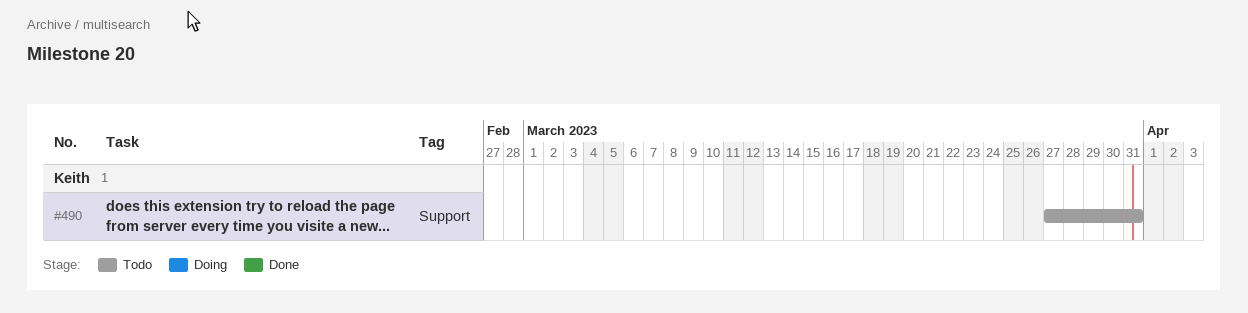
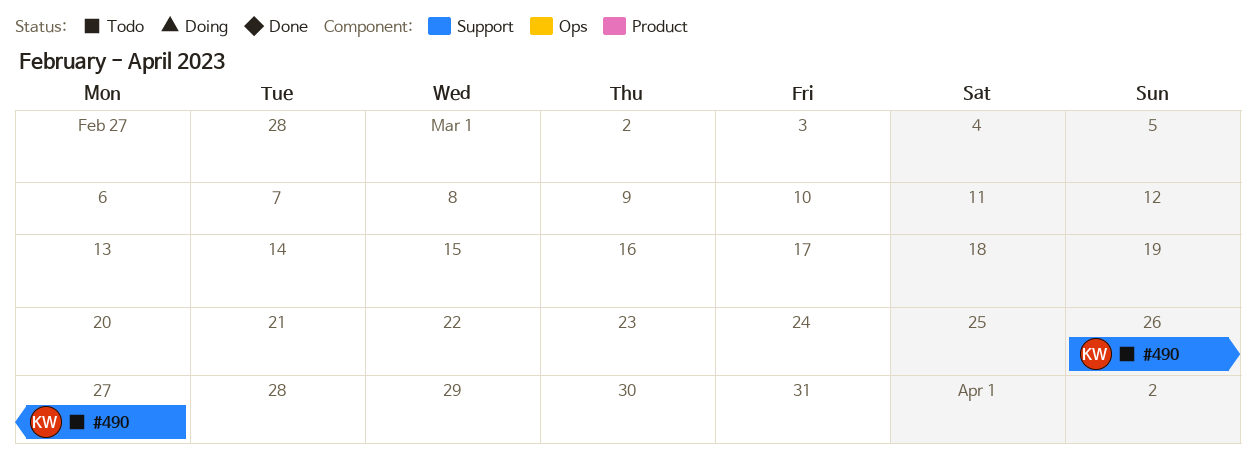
#490, start: Mar 27 -> Mar 26
#490, due: Mar 31 -> Mar 27

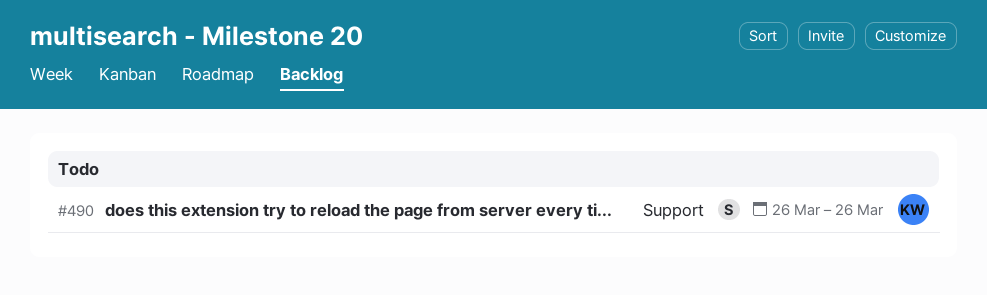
#490, due: Mar 27 -> Mar 26

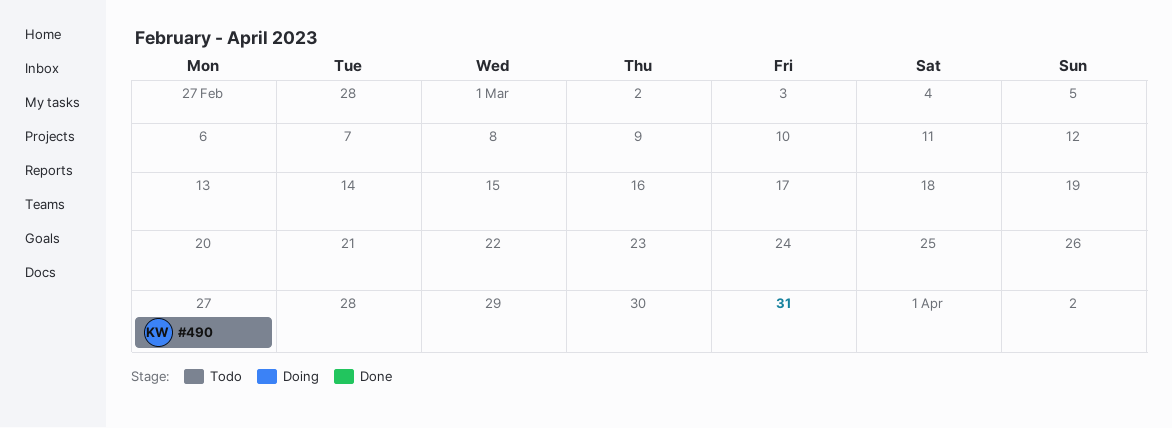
#490, start: Mar 26 -> Mar 27
#490, due: Mar 26 -> Mar 27

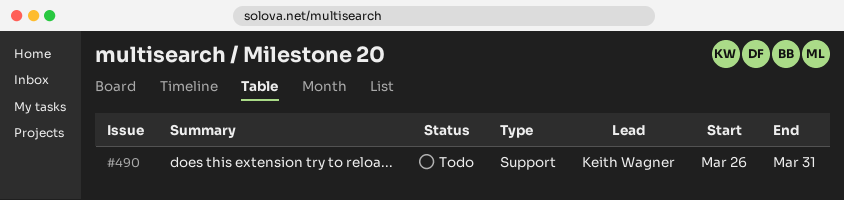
#490, start: Mar 27 -> Mar 26
#490, due: Mar 27 -> Mar 31

